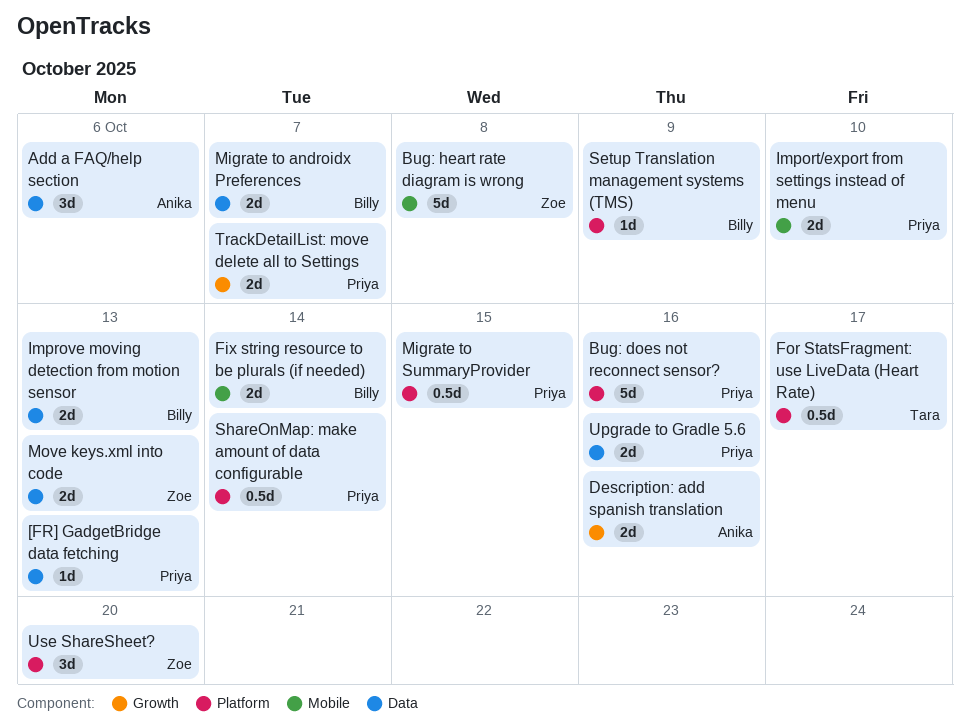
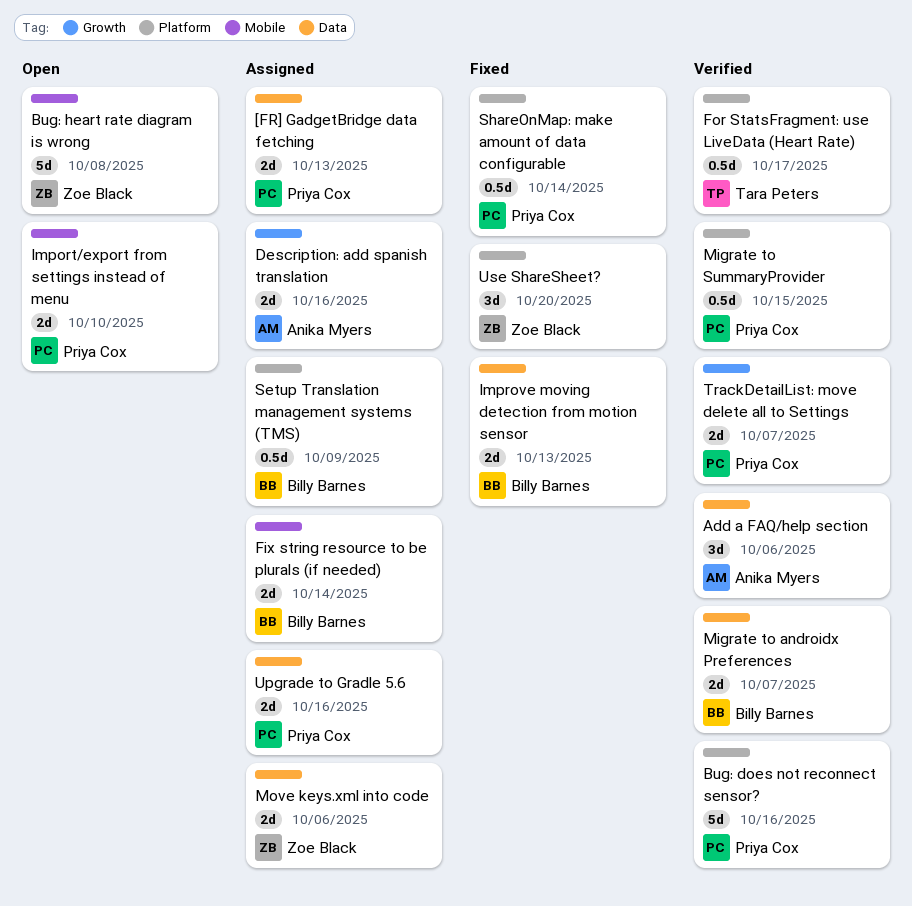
[FR] GadgetBridge data fetching, estimate: 1d -> 2d
Move keys.xml into code, due: Oct 13 -> Oct 6
Setup Translation management systems (TMS), estimate: 1d -> 0.5d

